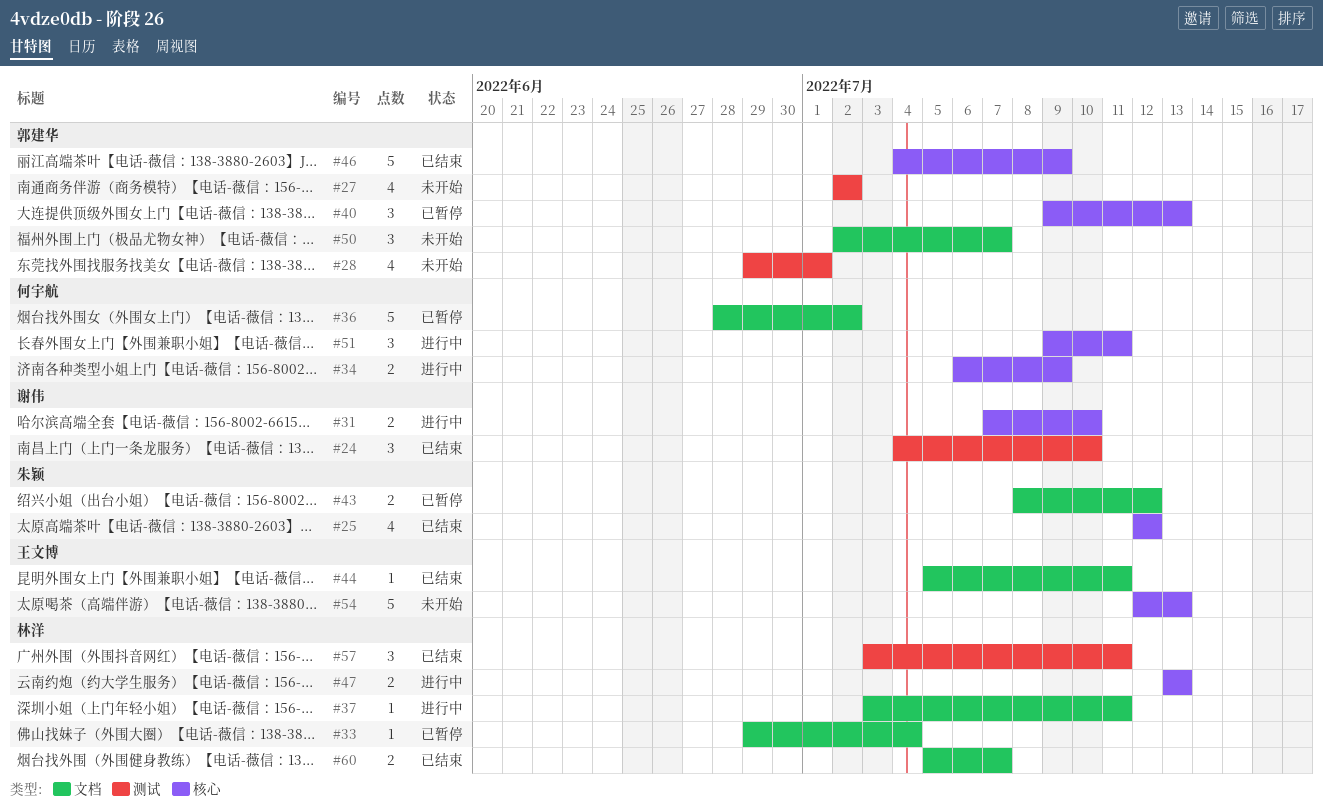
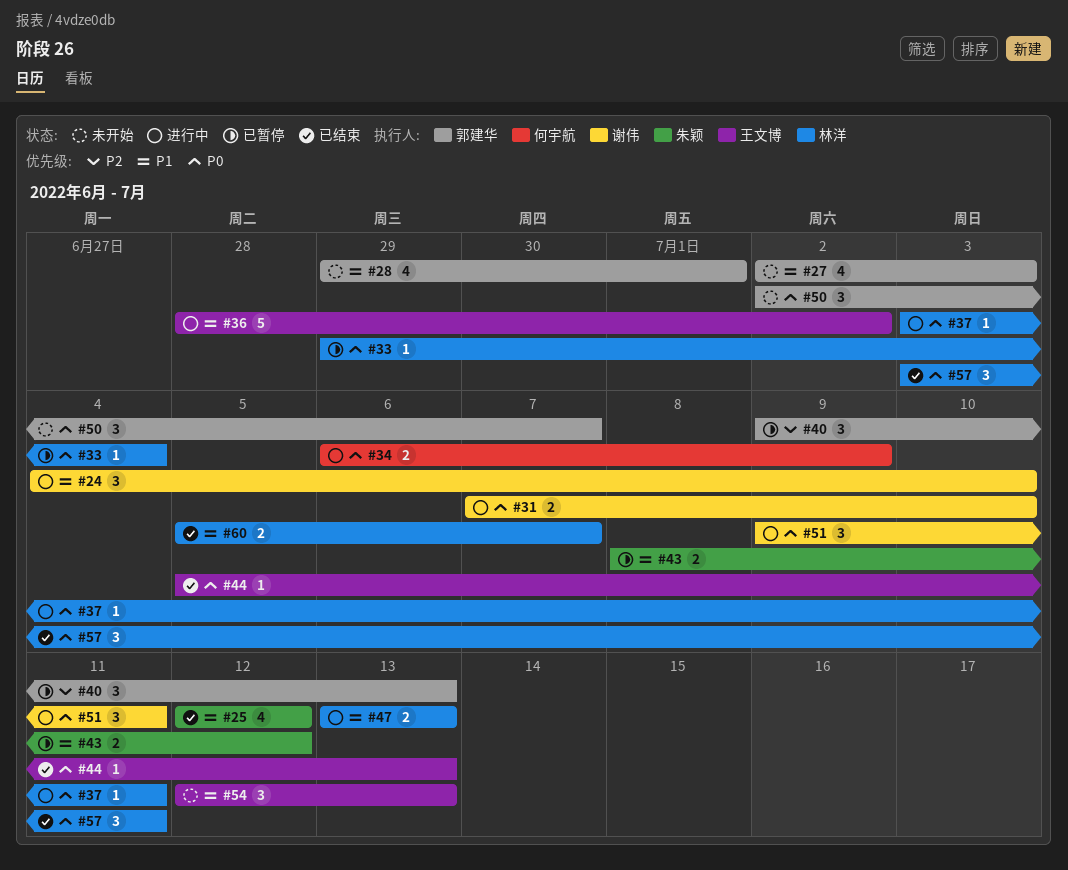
#24, status: 已结束 -> 进行中
#27, due: Jul 2 -> Jul 3
#36, status: 已暂停 -> 进行中
#36, owner: 何宇航 -> 王文博
#44, due: Jul 11 -> Jul 13
#46: present -> none
#51, owner: 何宇航 -> 谢伟
#54, estimate: 5 -> 3

